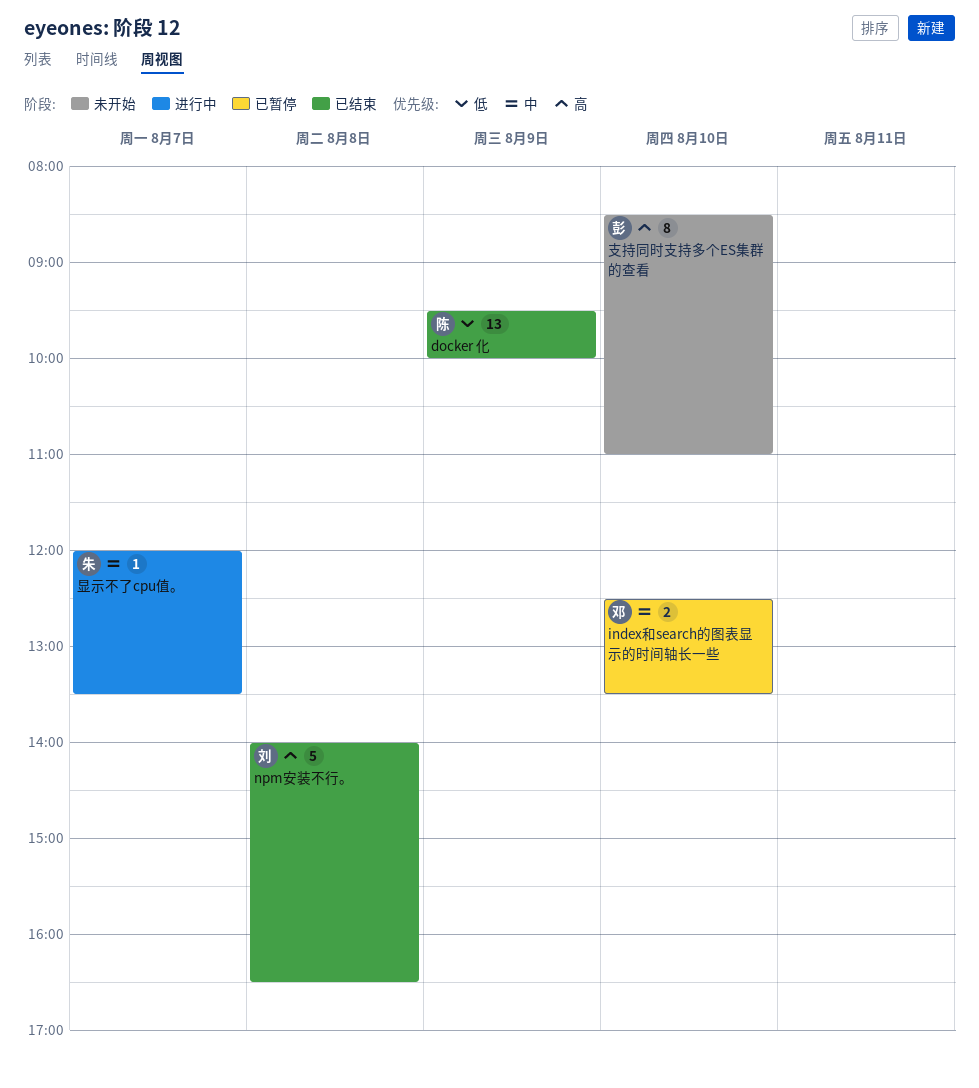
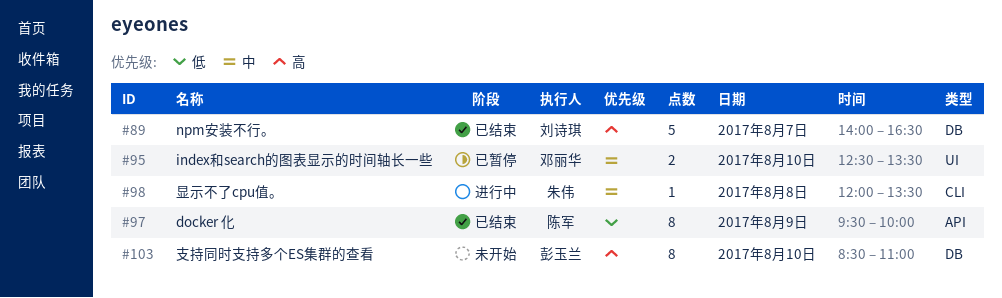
docker 化, estimate: 13 -> 8
npm安装不行。, day: Aug 8 -> Aug 7
显示不了cpu值。, day: Aug 7 -> Aug 8

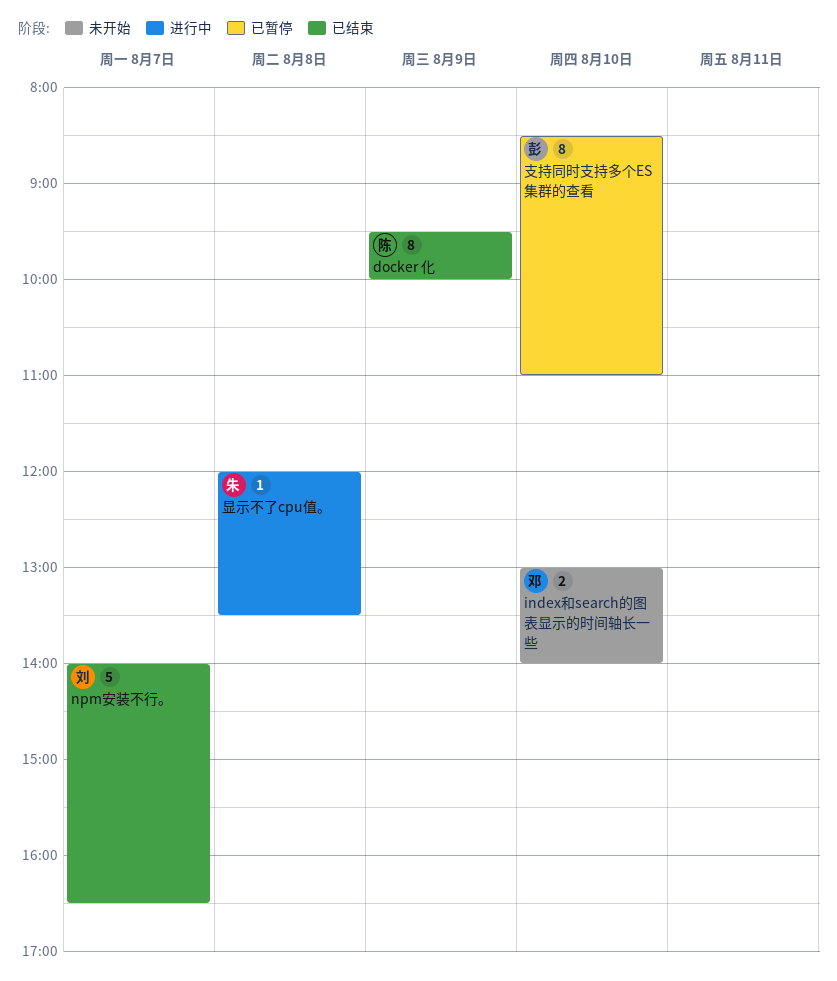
index和search的图表显示的时间轴长一些, status: 已暂停 -> 未开始
index和search的图表显示的时间轴长一些, begins: 12:30 -> 13:00
index和search的图表显示的时间轴长一些, ends: 13:30 -> 14:00
支持同时支持多个ES集群的查看, status: 未开始 -> 已暂停

